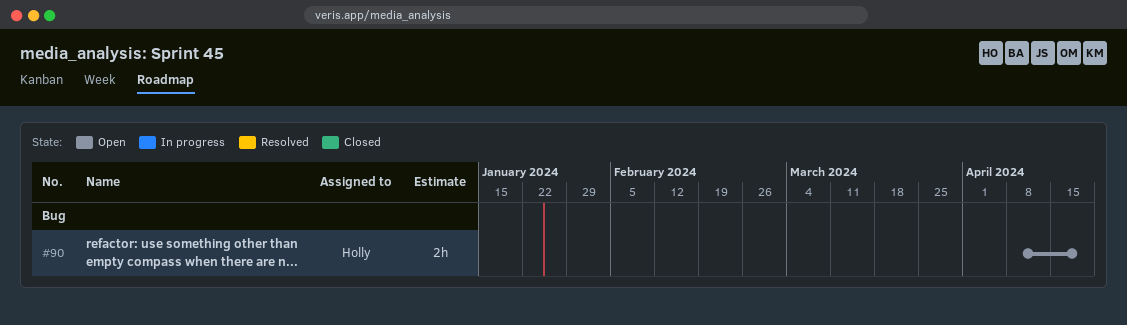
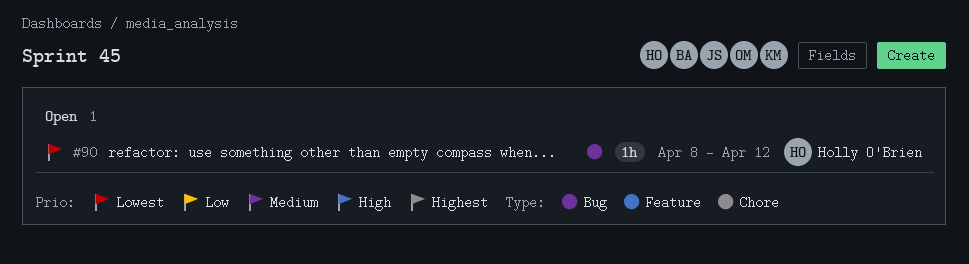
#90, estimate: 2h -> 1h
#90, due: Apr 19 -> Apr 12

